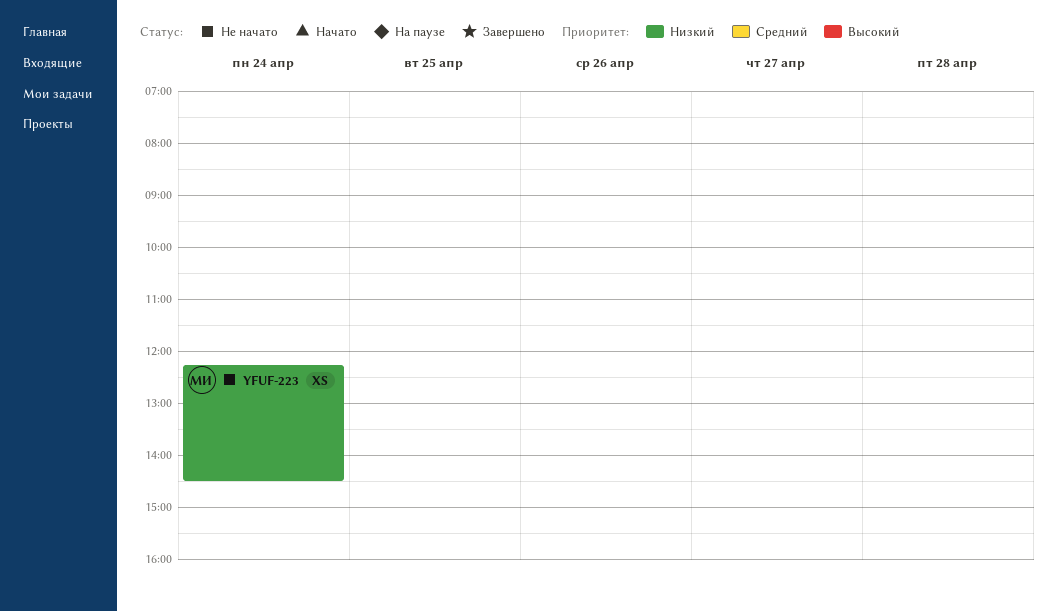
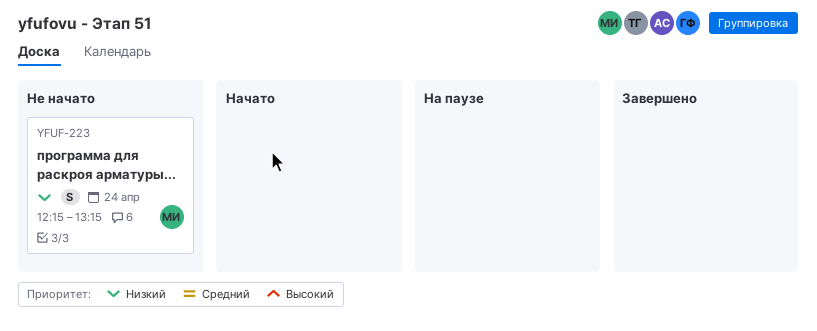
YFUF-223, estimate: XS -> S
YFUF-223, ends: 14:30 -> 13:15

